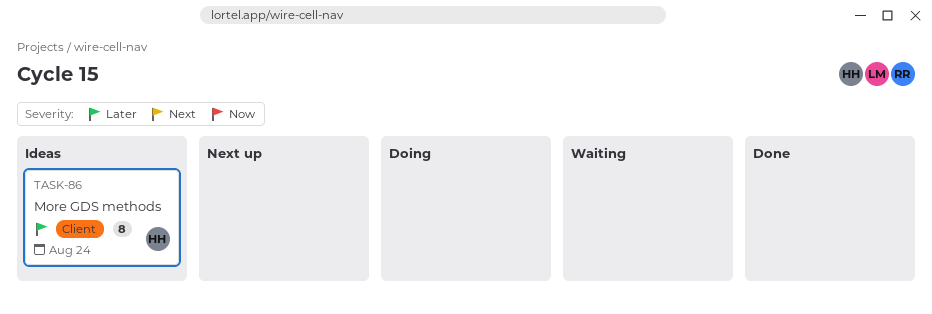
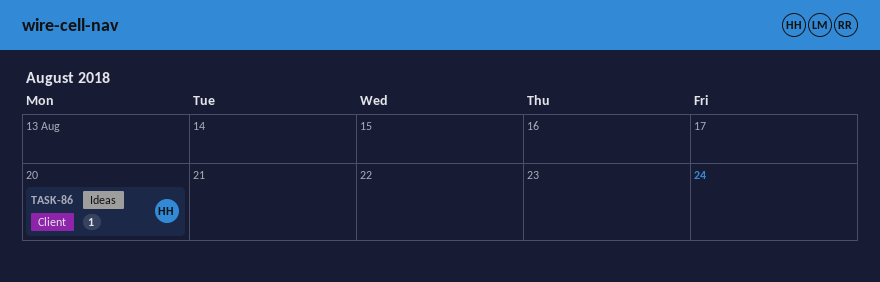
TASK-86, estimate: 8 -> 1
TASK-86, due: Aug 24 -> Aug 20

